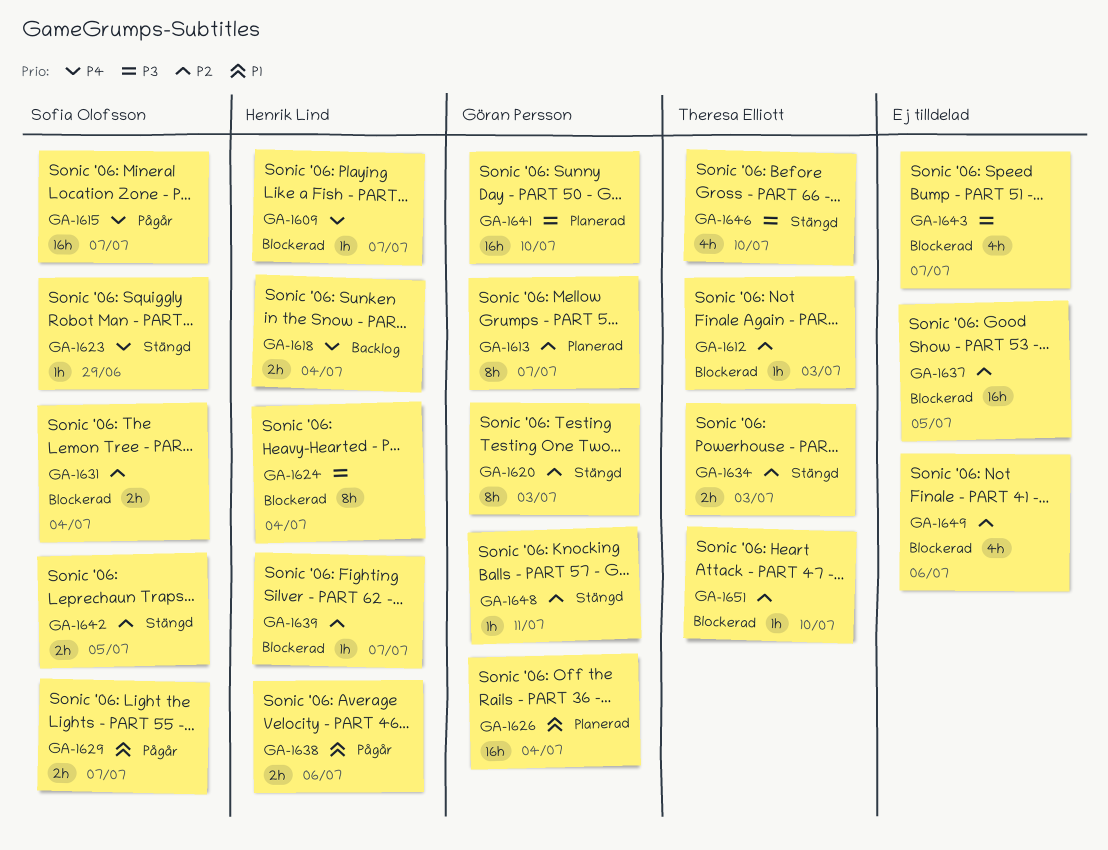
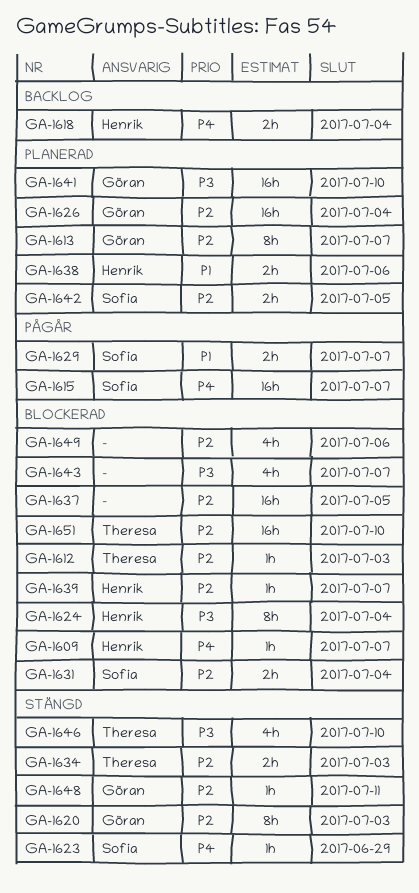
GA-1626, priority: P1 -> P2
GA-1638, status: Pågår -> Planerad
GA-1642, status: Stängd -> Planerad
GA-1651, estimate: 1h -> 16h

